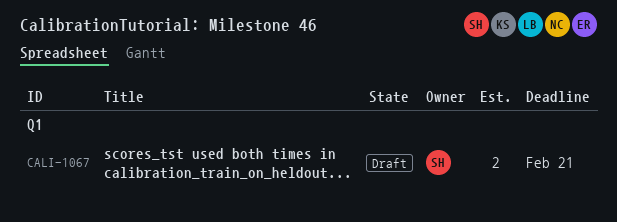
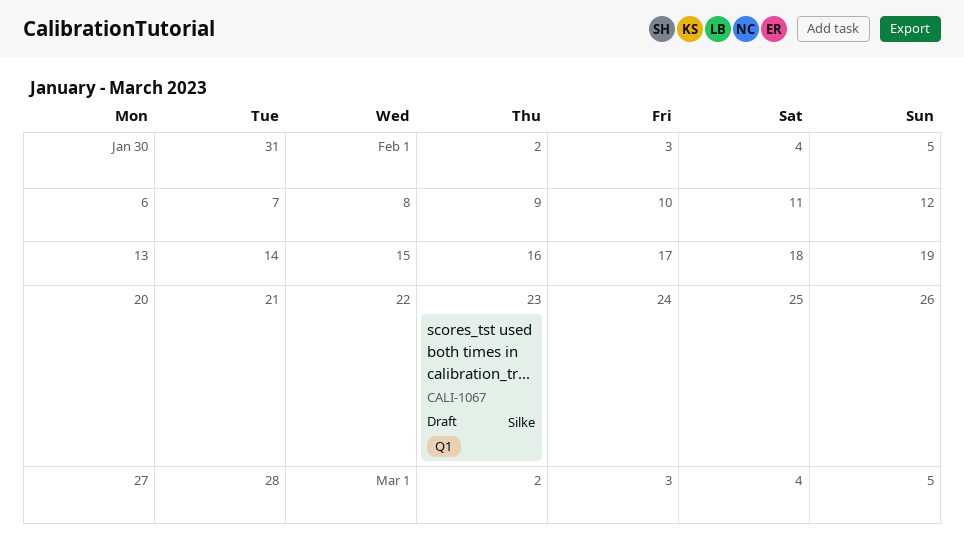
CALI-1067, due: Feb 21 -> Feb 23

